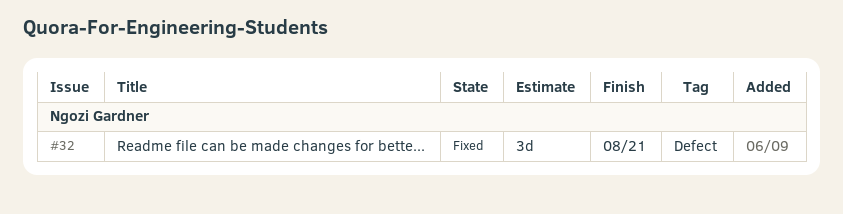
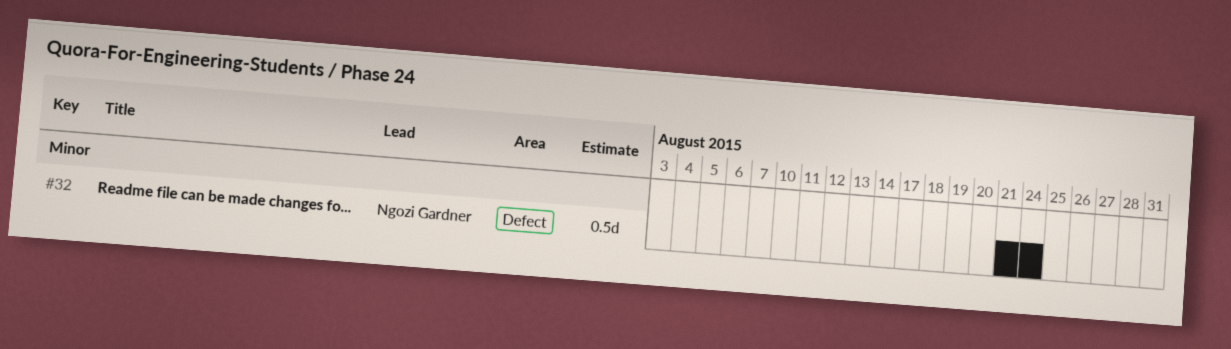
#32, estimate: 3d -> 0.5d
#32, due: Aug 21 -> Aug 24

